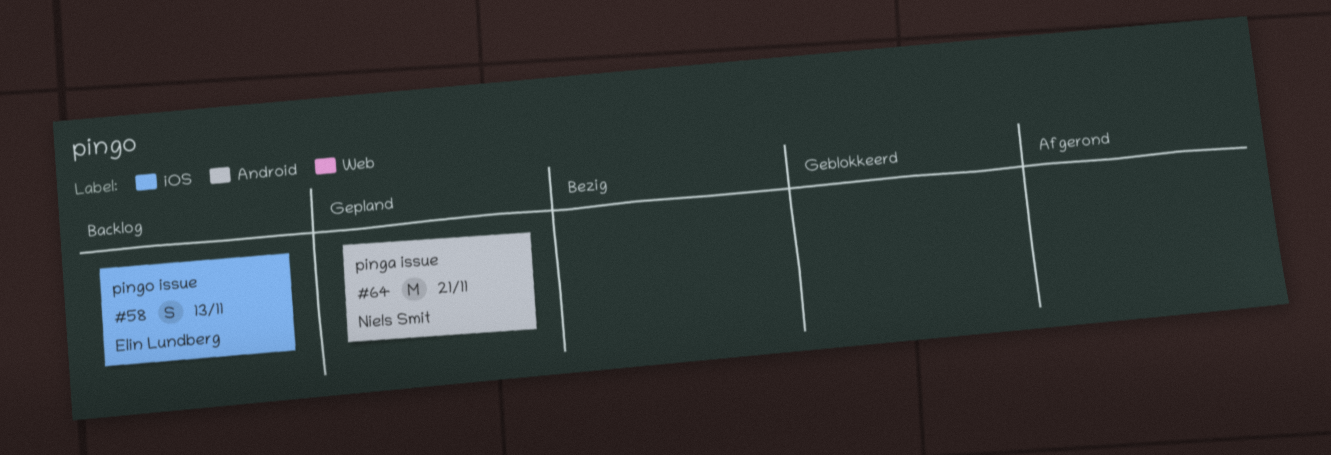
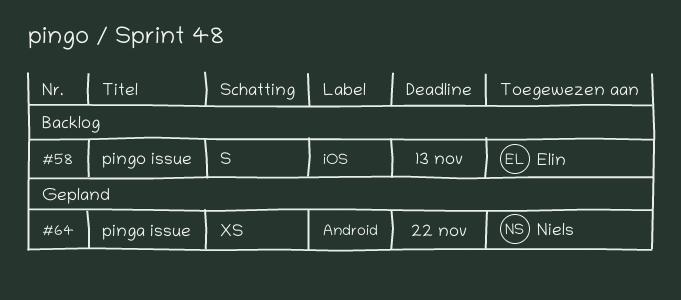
#64, estimate: M -> XS
#64, due: Nov 21 -> Nov 22

